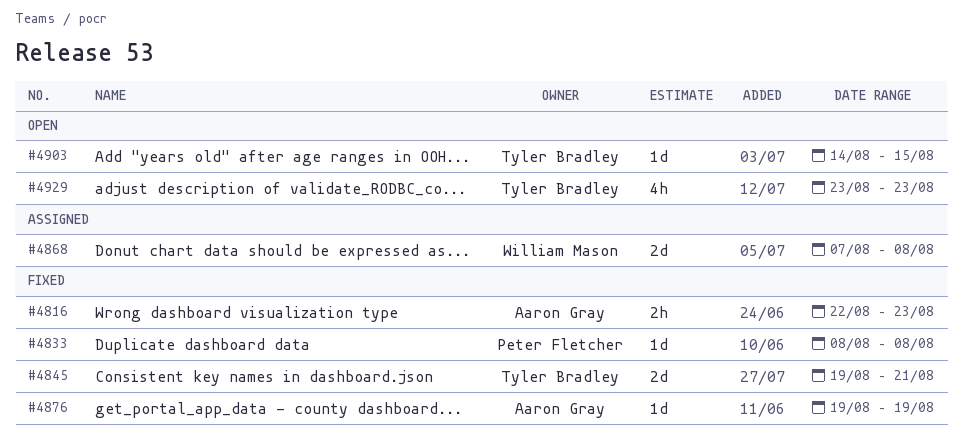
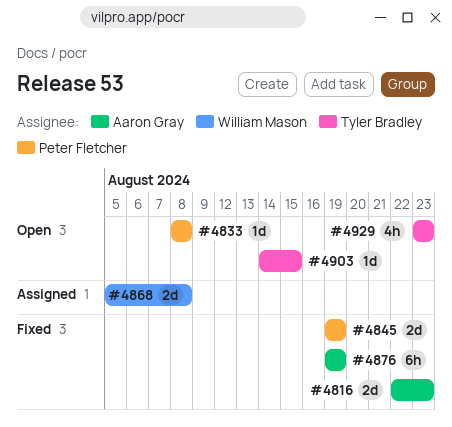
#4816, estimate: 2h -> 2d
#4833, status: Fixed -> Open
#4845, owner: Tyler Bradley -> Peter Fletcher
#4845, due: Aug 21 -> Aug 19
#4868, start: Aug 7 -> Aug 5
#4876, estimate: 1d -> 6h

